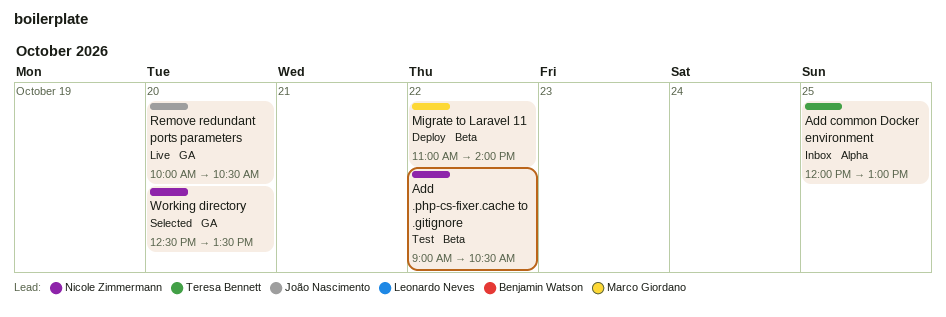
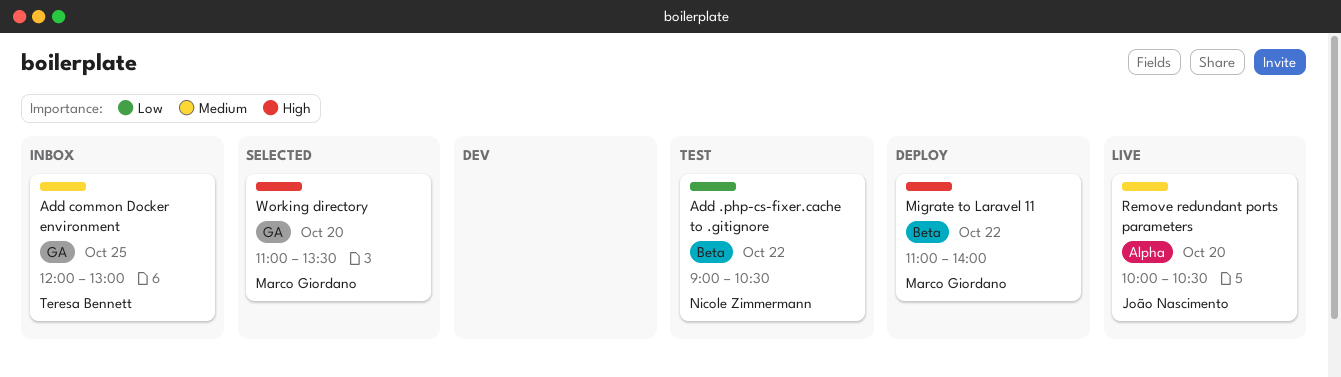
Add common Docker environment, label: Alpha -> GA
Remove redundant ports parameters, label: GA -> Alpha
Working directory, owner: Nicole Zimmermann -> Marco Giordano
Working directory, begins: 12:30 -> 11:00

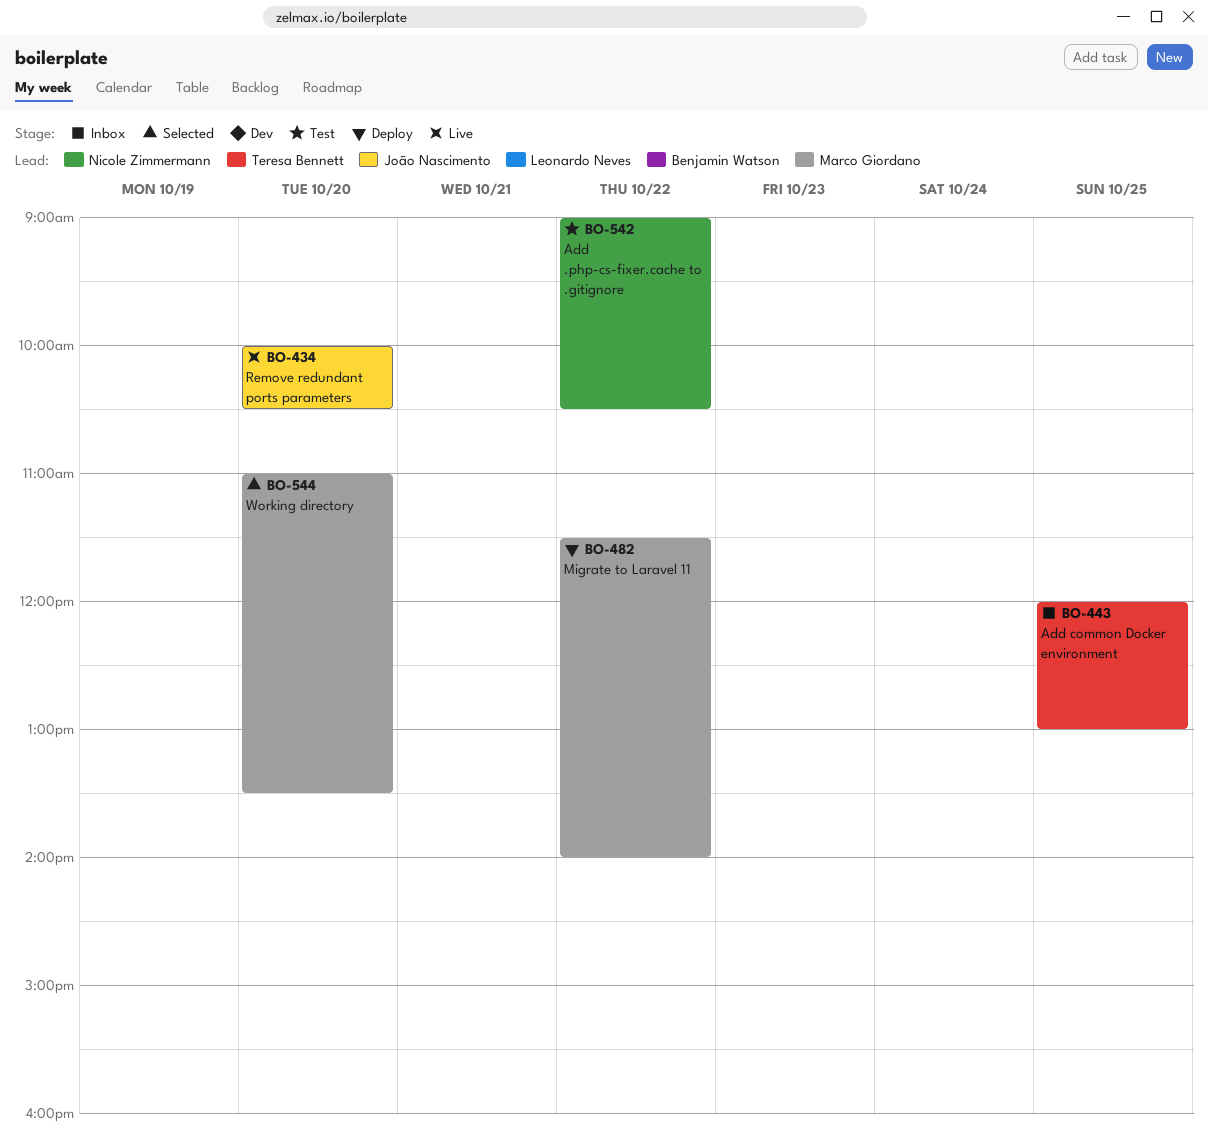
Migrate to Laravel 11, begins: 11:00 -> 11:30

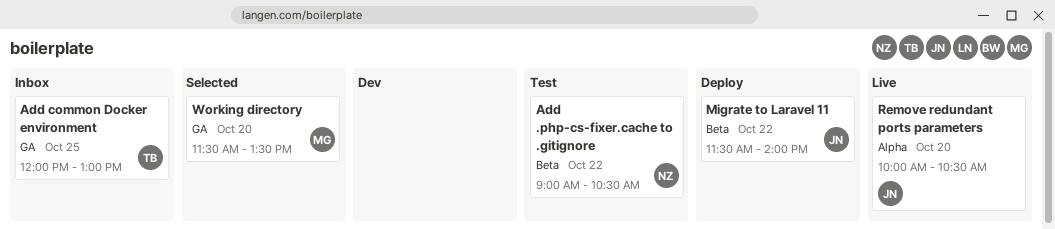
Migrate to Laravel 11, owner: Marco Giordano -> João Nascimento
Working directory, begins: 11:00 -> 11:30

